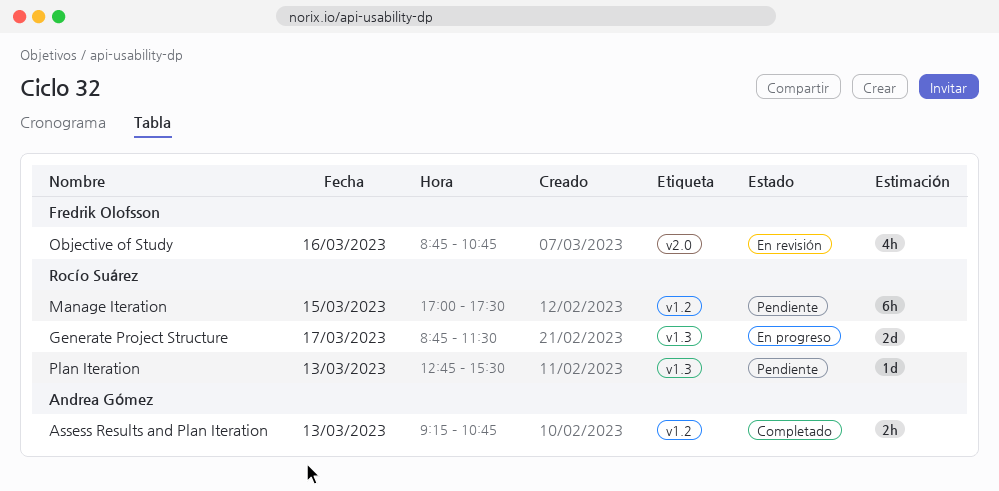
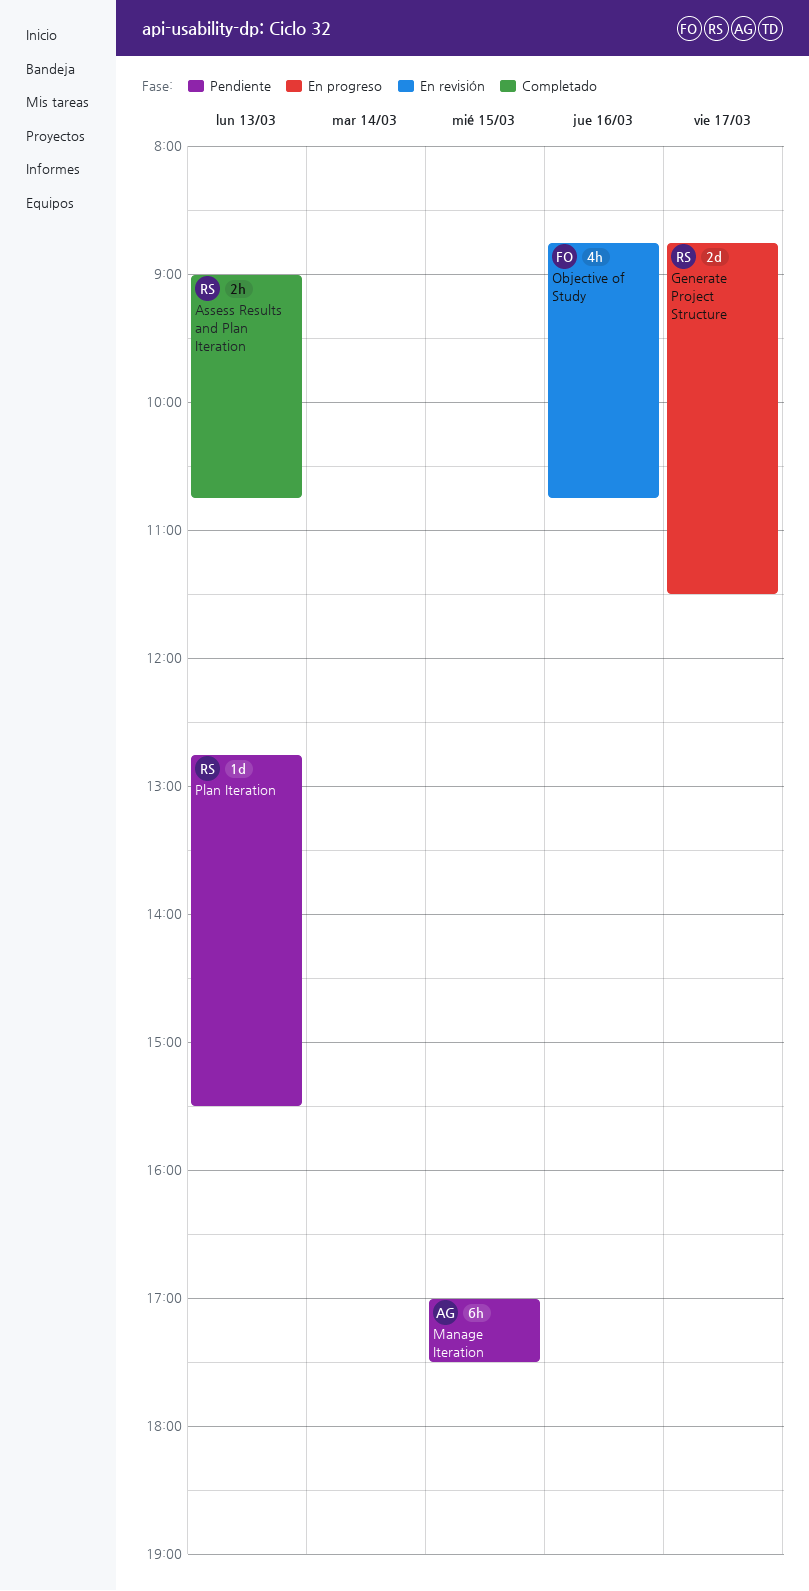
Assess Results and Plan Iteration, owner: Andrea Gómez -> Rocío Suárez
Assess Results and Plan Iteration, begins: 09:15 -> 09:00
Manage Iteration, owner: Rocío Suárez -> Andrea Gómez

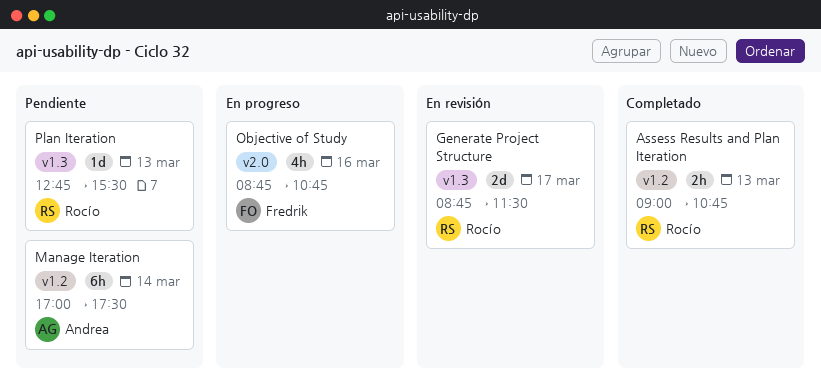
Generate Project Structure, status: En progreso -> En revisión
Manage Iteration, day: Mar 15 -> Mar 14
Objective of Study, status: En revisión -> En progreso

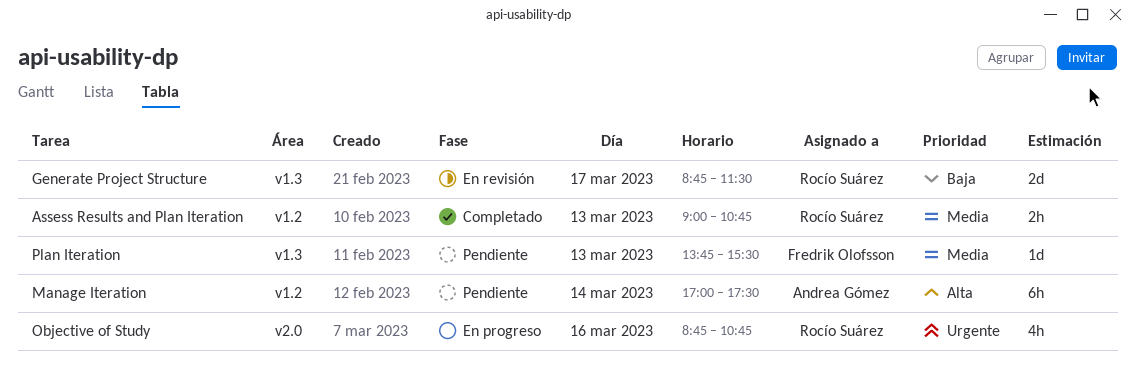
Objective of Study, owner: Fredrik Olofsson -> Rocío Suárez
Plan Iteration, owner: Rocío Suárez -> Fredrik Olofsson
Plan Iteration, begins: 12:45 -> 13:45

